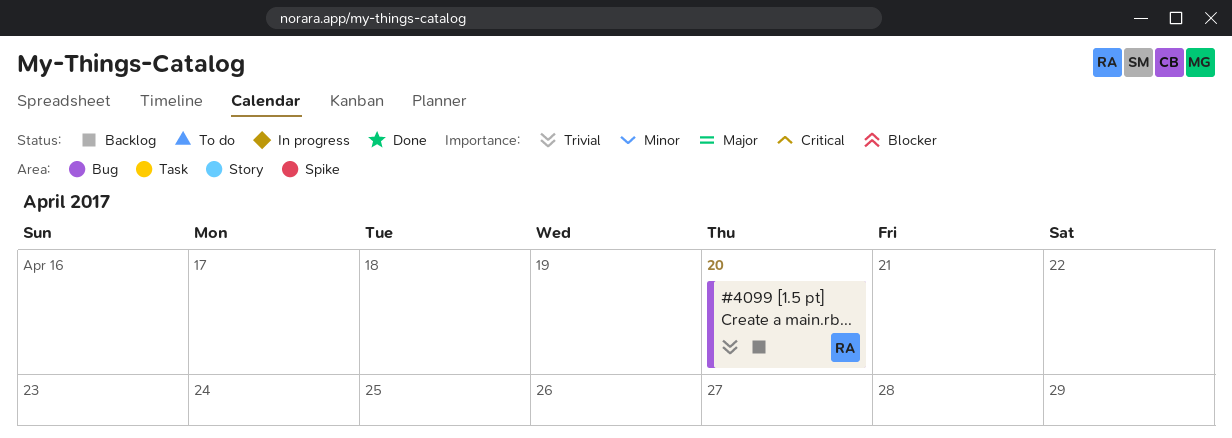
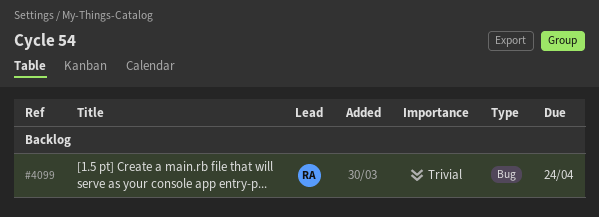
#4099, due: Apr 20 -> Apr 24

